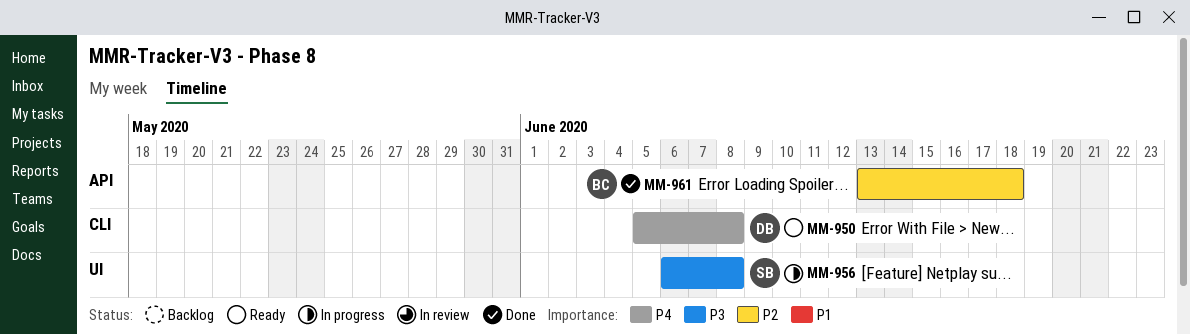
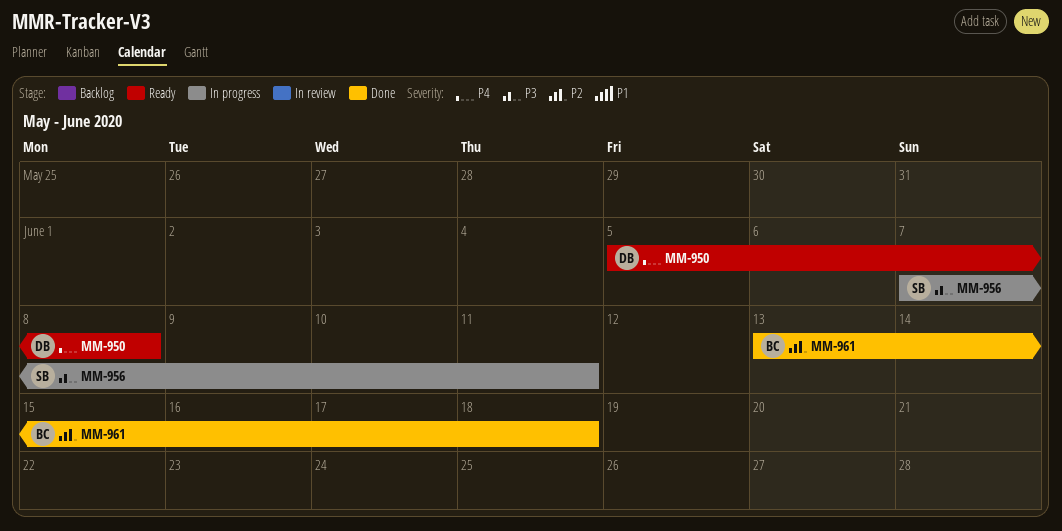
MM-956, start: Jun 6 -> Jun 7
MM-956, due: Jun 8 -> Jun 11

